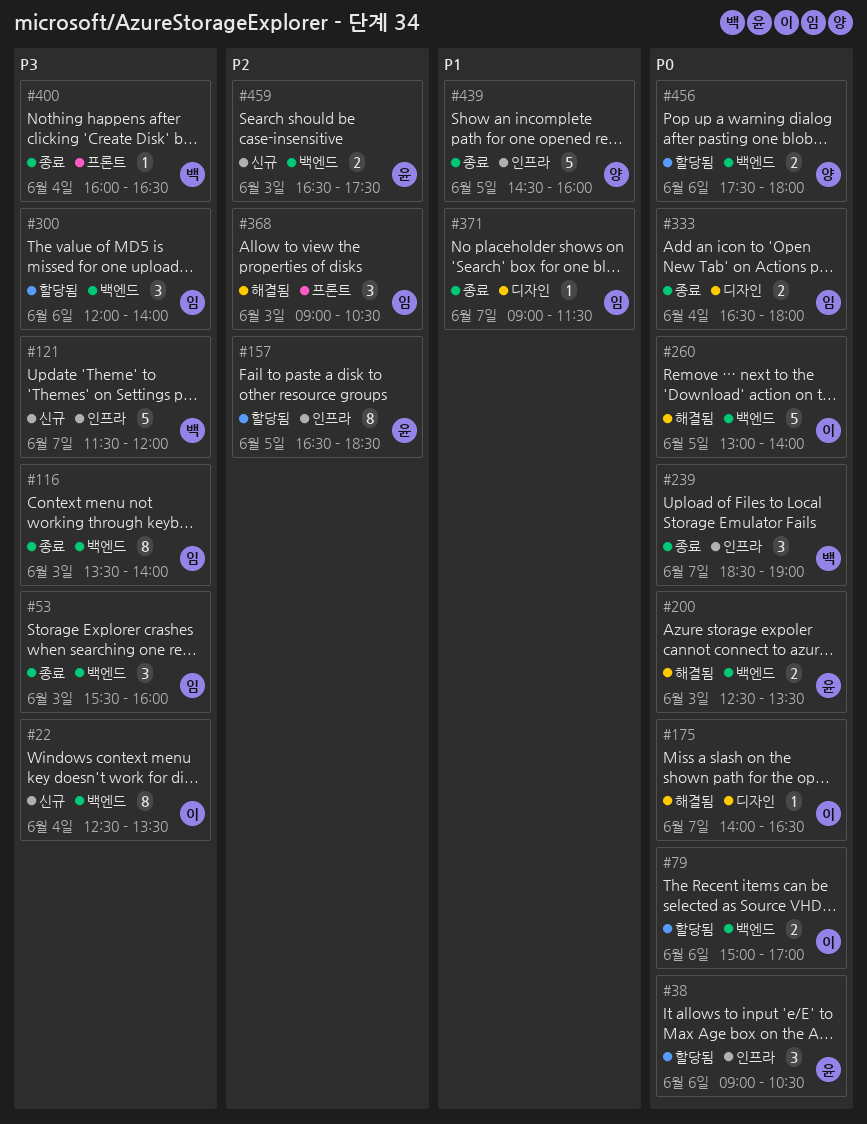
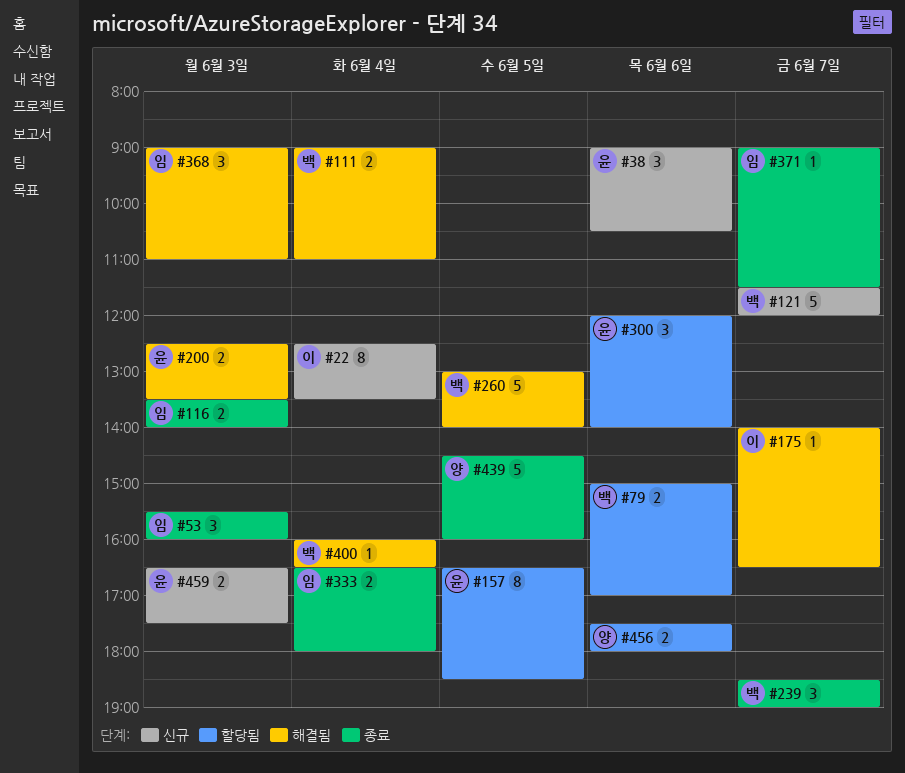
#38, status: 할당됨 -> 신규
#79, owner: 이 -> 백
#111: none -> present
#116, estimate: 8 -> 2
#260, owner: 이 -> 백
#300, owner: 임 -> 윤
#368, ends: 10:30 -> 11:00
#400, status: 종료 -> 해결됨

